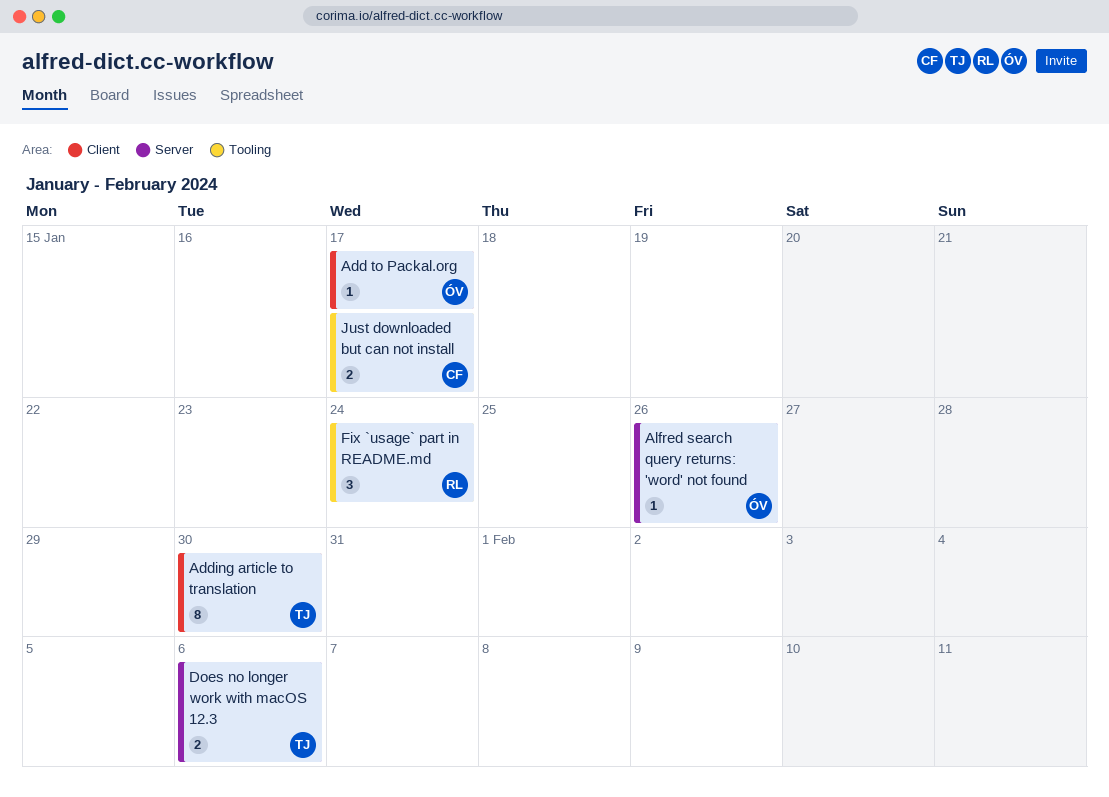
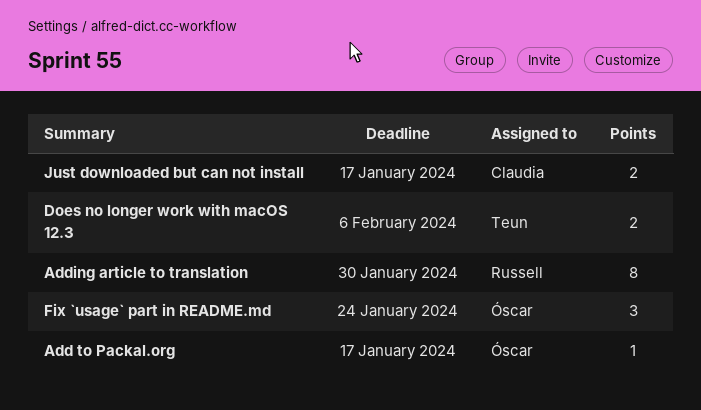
Adding article to translation, owner: Teun -> Russell
Alfred search query returns: 'word' not found: present -> none
Fix `usage` part in README.md, owner: Russell -> Óscar

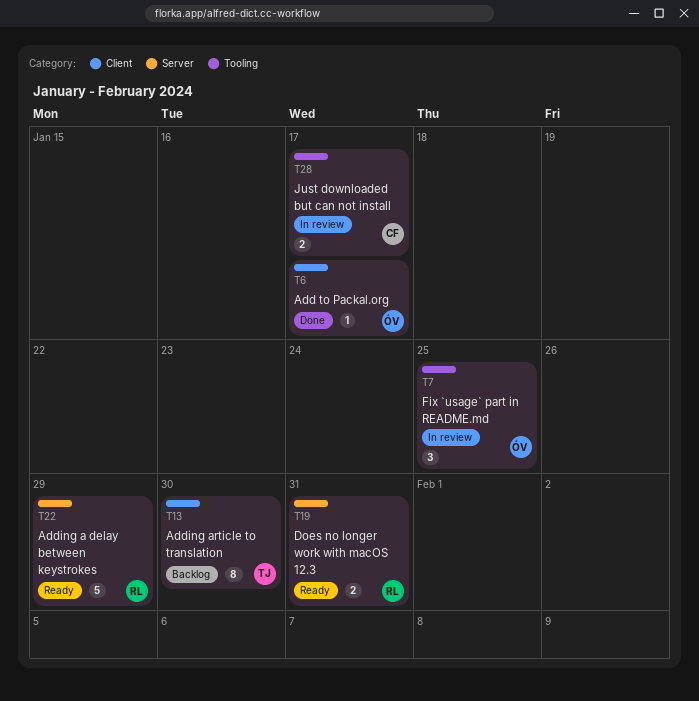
Adding a delay between keystrokes: none -> present
Adding article to translation, owner: Russell -> Teun
Does no longer work with macOS 12.3, owner: Teun -> Russell
Does no longer work with macOS 12.3, due: Feb 6 -> Jan 31
Fix `usage` part in README.md, due: Jan 24 -> Jan 25

